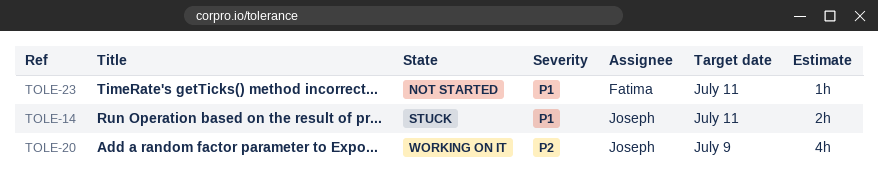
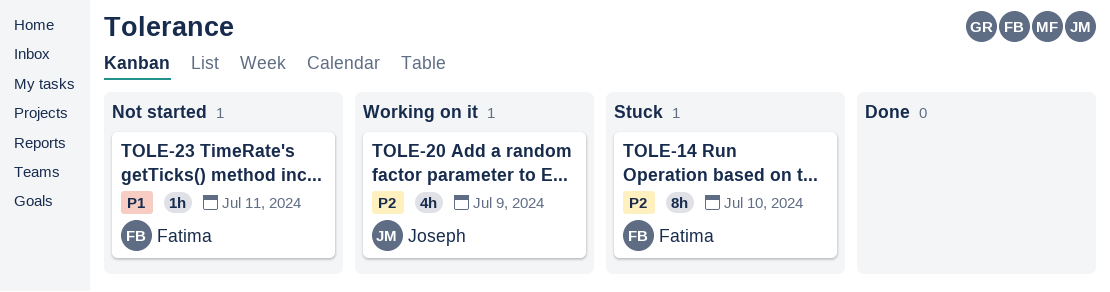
TOLE-14, owner: Joseph -> Fatima
TOLE-14, priority: P1 -> P2
TOLE-14, estimate: 2h -> 8h
TOLE-14, due: Jul 11 -> Jul 10

